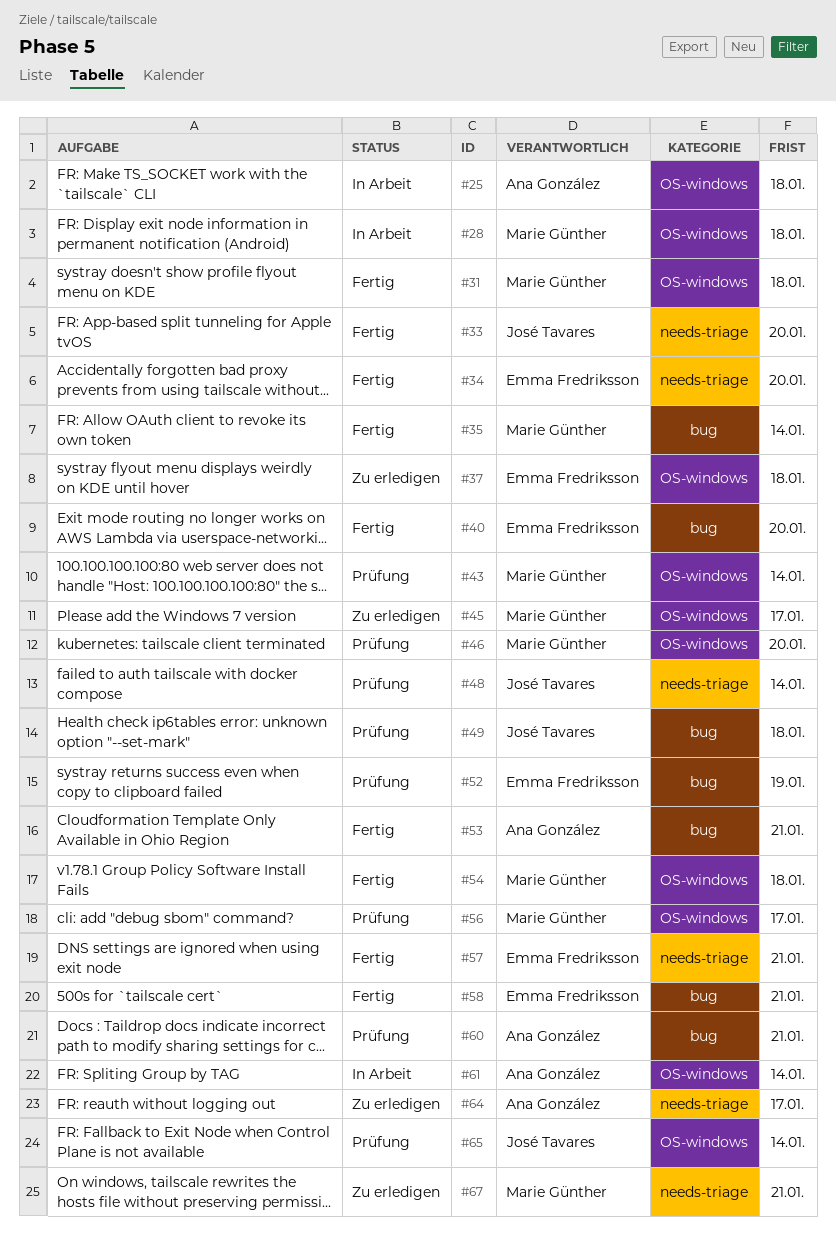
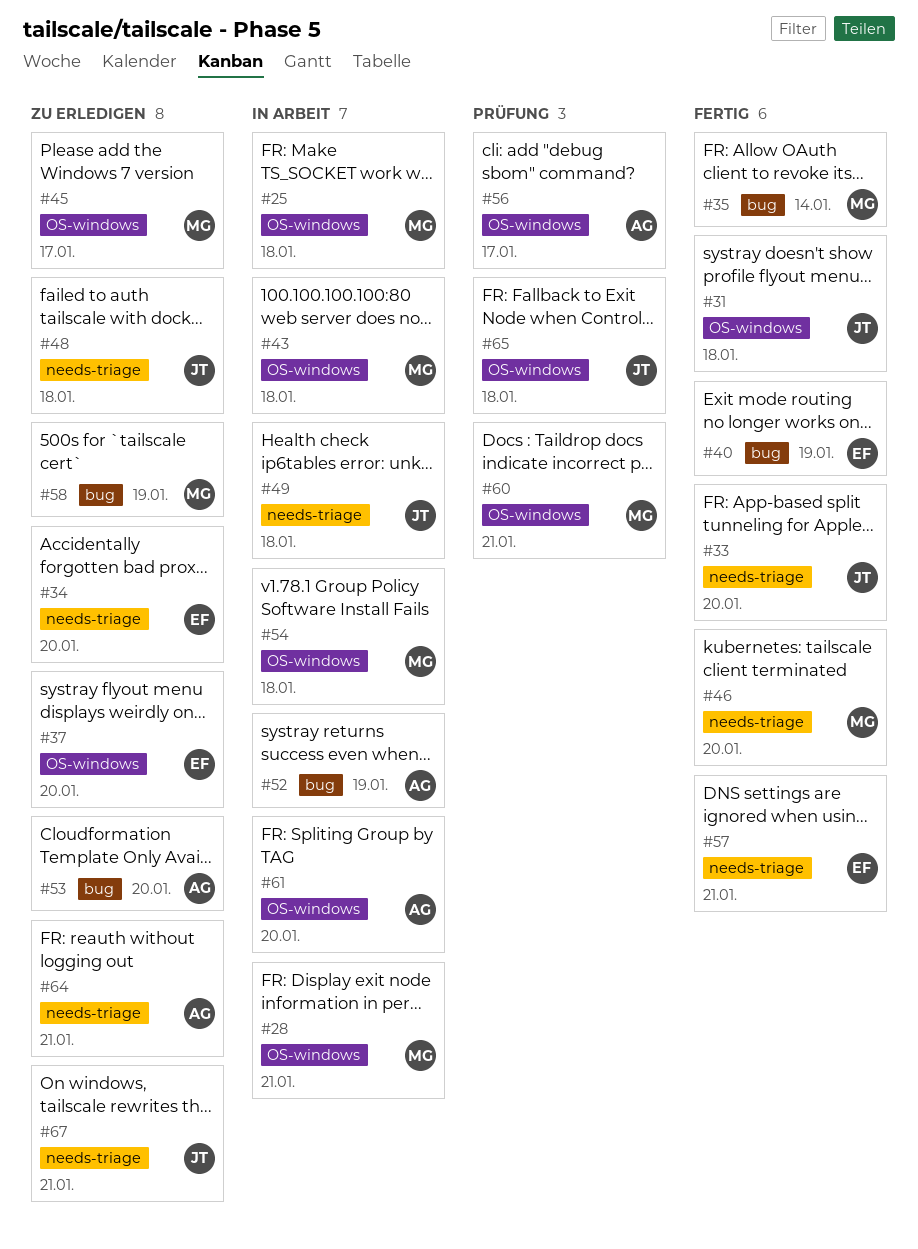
#25, owner: Ana González -> Marie Günther
#28, due: Jan 18 -> Jan 21
#31, owner: Marie Günther -> José Tavares
#34, status: Fertig -> Zu erledigen
#37, due: Jan 18 -> Jan 20
#40, due: Jan 20 -> Jan 19
#43, status: Prüfung -> In Arbeit
#43, due: Jan 14 -> Jan 18
#46, status: Prüfung -> Fertig
#46, label: OS-windows -> needs-triage
#48, status: Prüfung -> Zu erledigen
#48, due: Jan 14 -> Jan 18
#49, status: Prüfung -> In Arbeit
#49, label: bug -> needs-triage
#52, status: Prüfung -> In Arbeit
#52, owner: Emma Fredriksson -> Ana González
#53, status: Fertig -> Zu erledigen
#53, due: Jan 21 -> Jan 20
#54, status: Fertig -> In Arbeit
#56, owner: Marie Günther -> Ana González
#58, status: Fertig -> Zu erledigen
#58, owner: Emma Fredriksson -> Marie Günther
#58, due: Jan 21 -> Jan 19
#60, owner: Ana González -> Marie Günther
#60, label: bug -> OS-windows
#61, due: Jan 14 -> Jan 20
#64, due: Jan 17 -> Jan 21
#65, due: Jan 14 -> Jan 18
#67, owner: Marie Günther -> José Tavares

